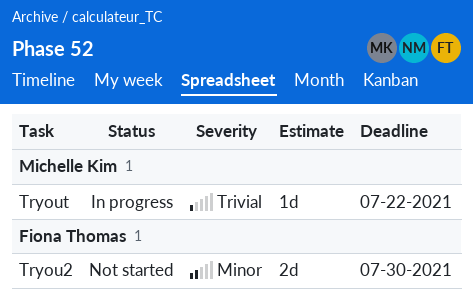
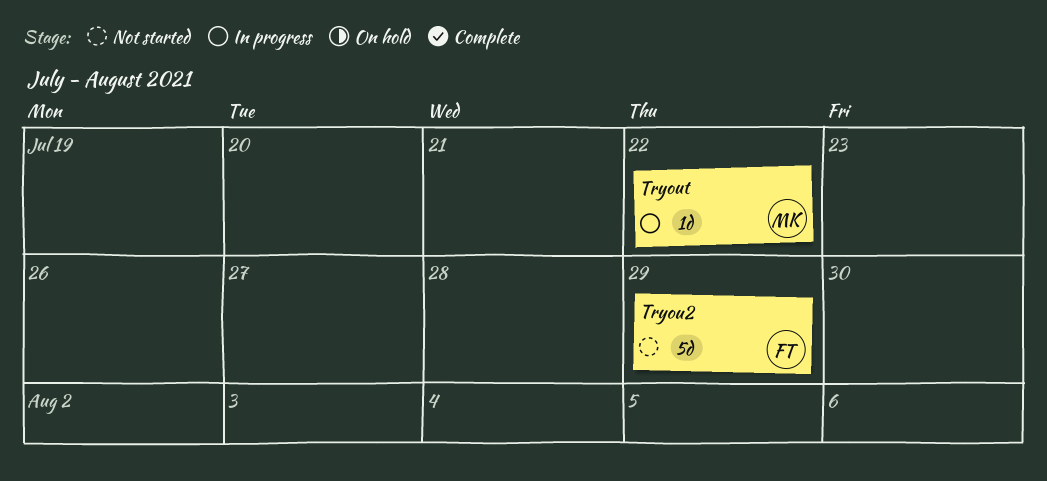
Tryou2, estimate: 2d -> 5d
Tryou2, due: Jul 30 -> Jul 29

